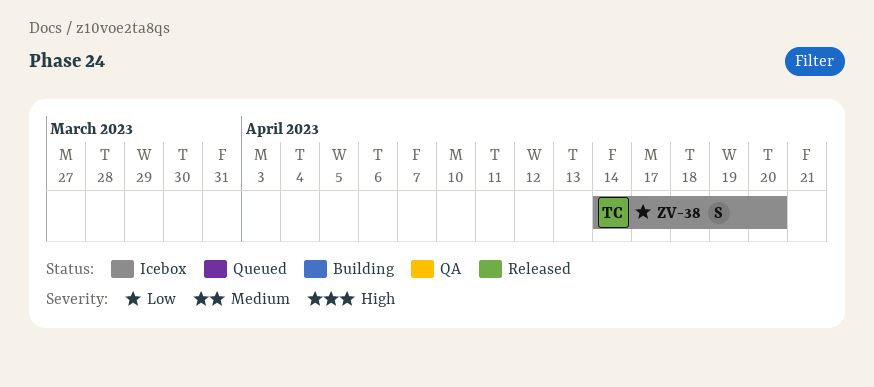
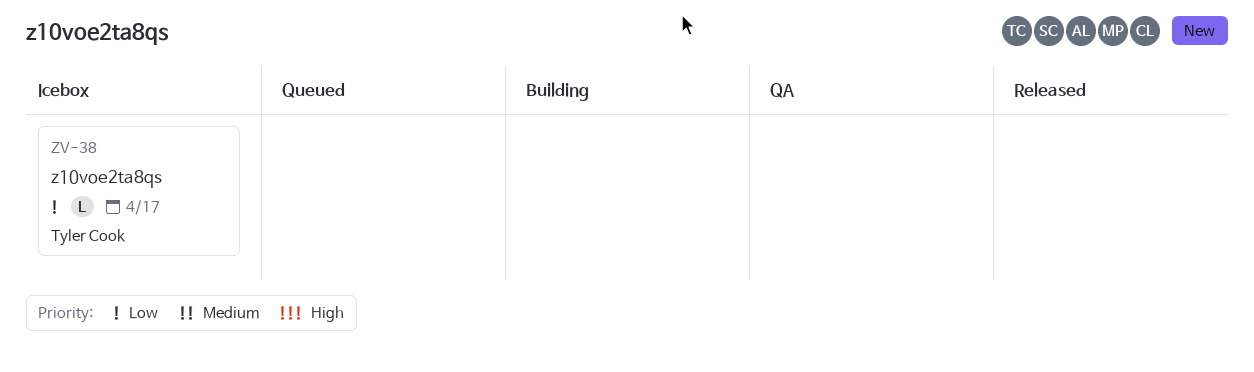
ZV-38, estimate: S -> L
ZV-38, due: Apr 20 -> Apr 17

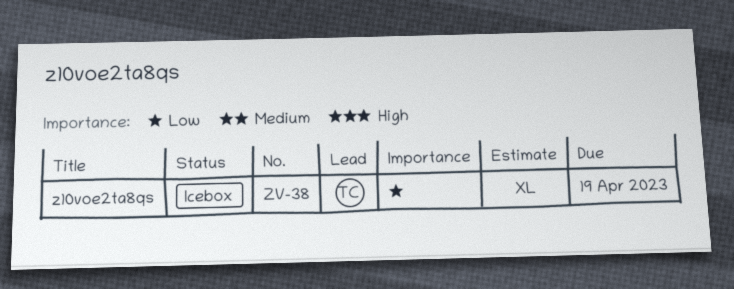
ZV-38, estimate: L -> XL
ZV-38, due: Apr 17 -> Apr 19

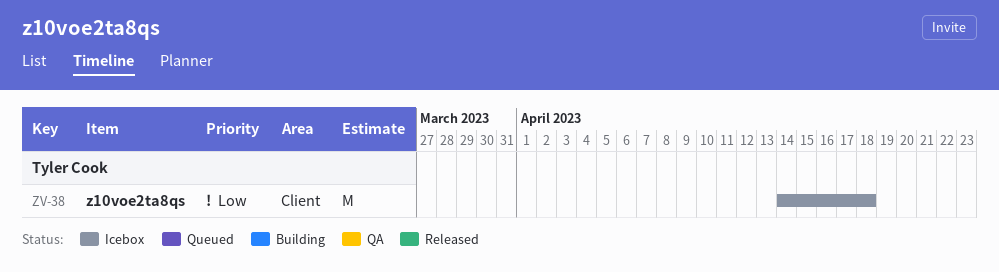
ZV-38, estimate: XL -> M
ZV-38, due: Apr 19 -> Apr 18

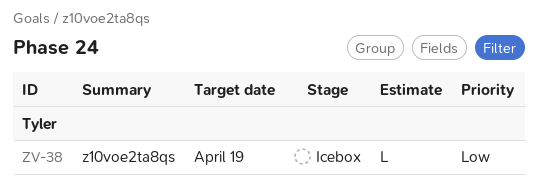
ZV-38, estimate: M -> L
ZV-38, due: Apr 18 -> Apr 19

